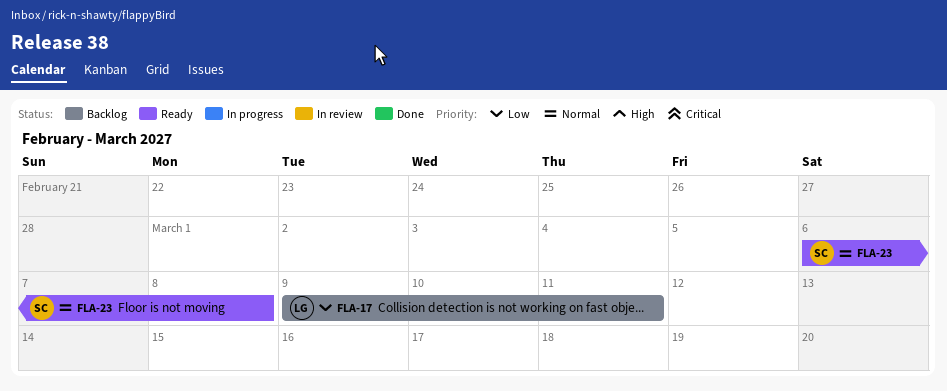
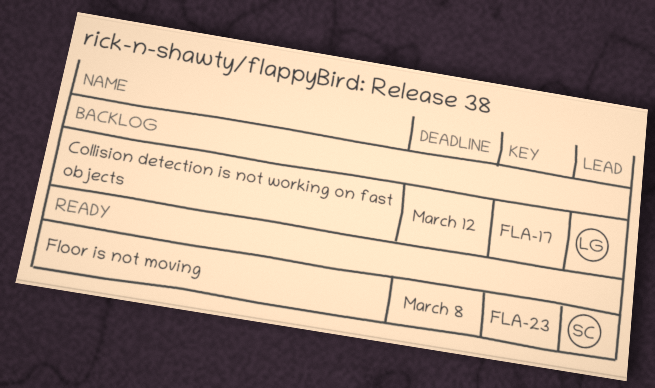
FLA-17, due: Mar 11 -> Mar 12

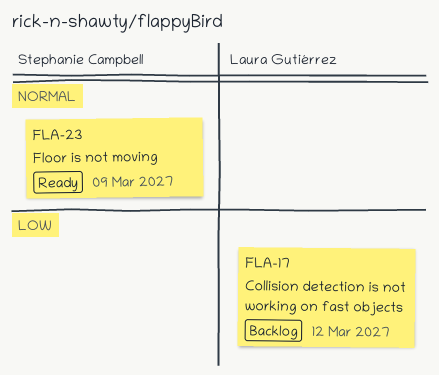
FLA-23, due: Mar 8 -> Mar 9

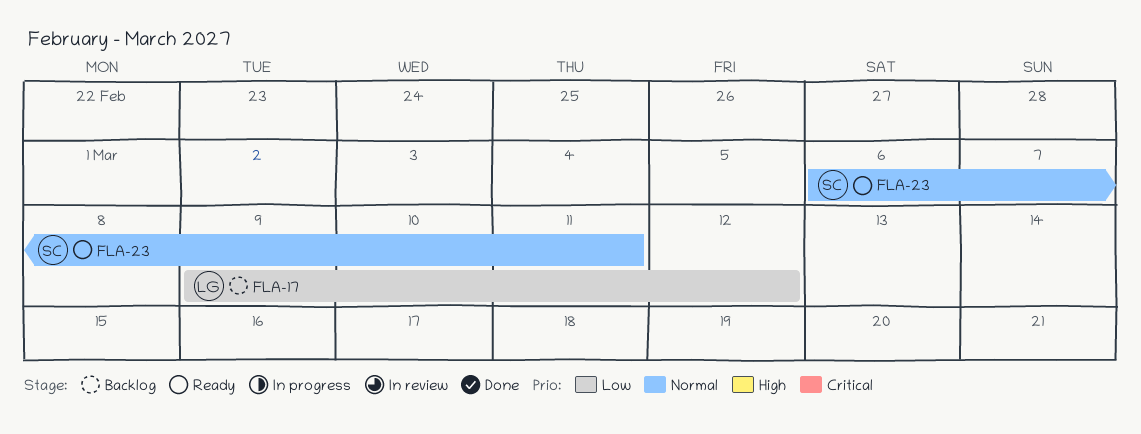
FLA-23, due: Mar 9 -> Mar 11

